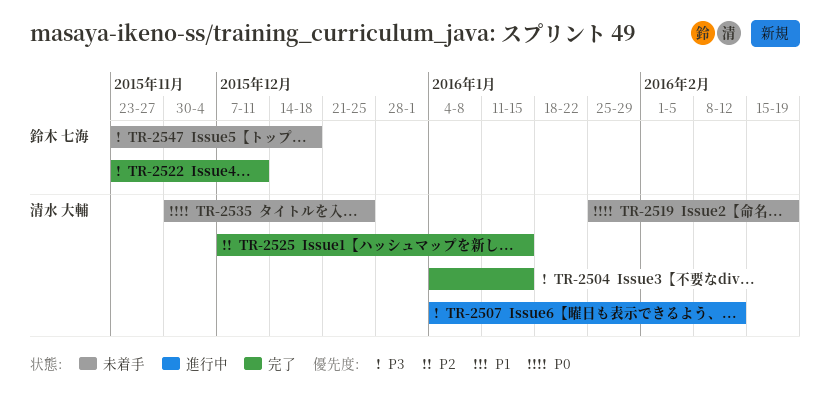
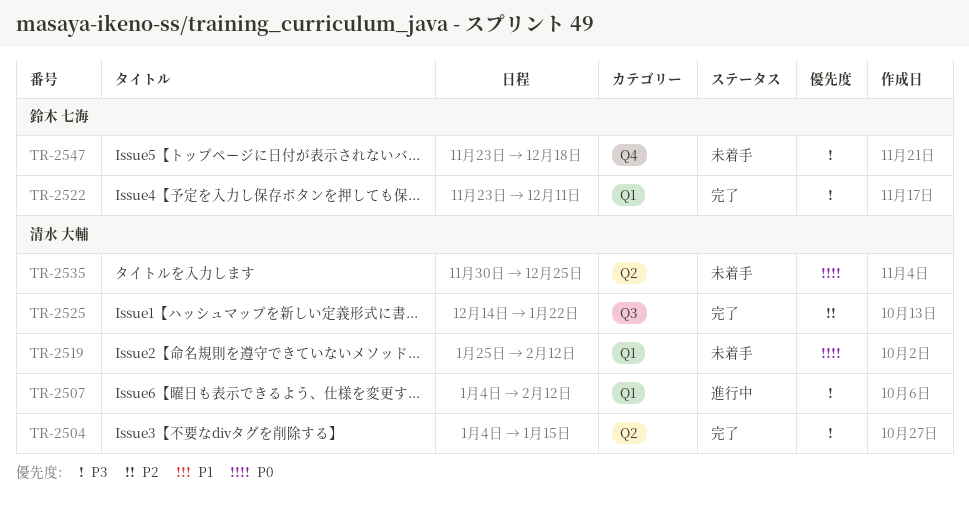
TR-2519, due: Feb 19 -> Feb 12
TR-2525, start: Dec 7 -> Dec 14
TR-2525, due: Jan 15 -> Jan 22

